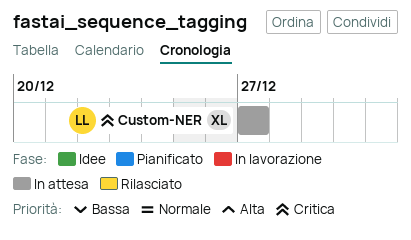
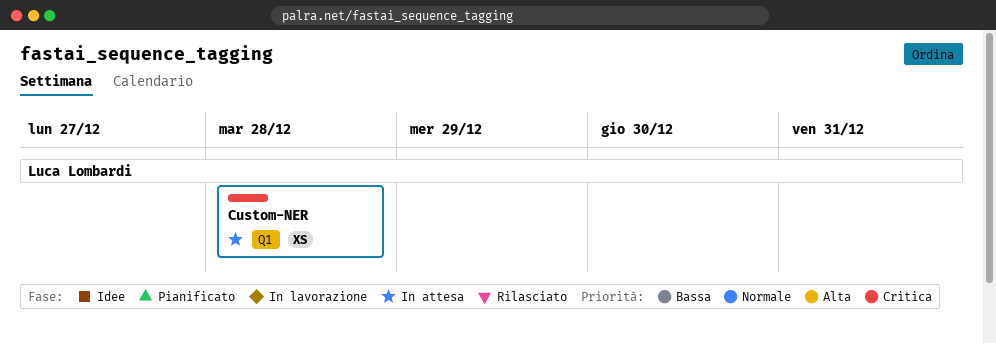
Custom-NER, estimate: XL -> XS
Custom-NER, due: Dec 27 -> Dec 28

